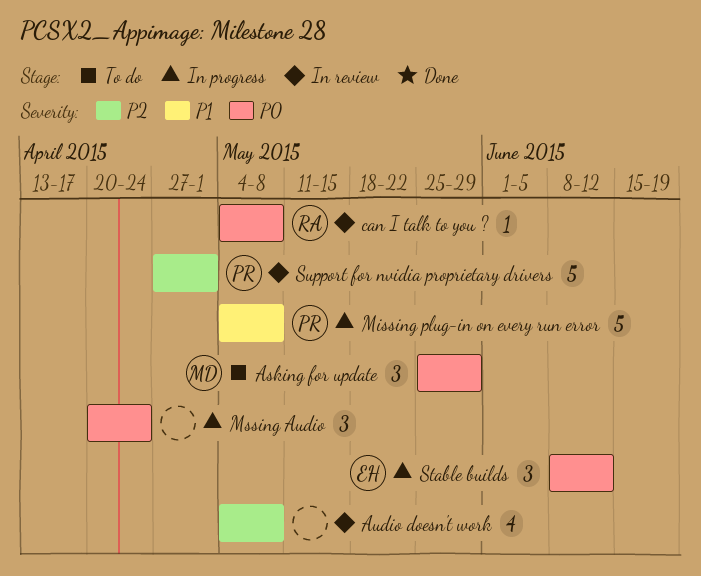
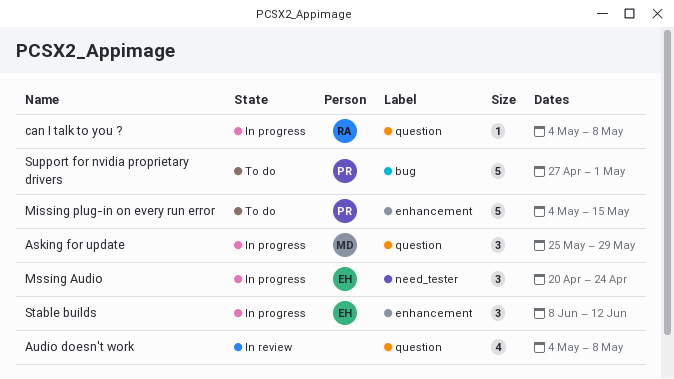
Asking for update, status: To do -> In progress
can I talk to you ?, status: In review -> In progress
Missing plug-in on every run error, status: In progress -> To do
Missing plug-in on every run error, due: May 8 -> May 15
Mssing Audio, owner: none -> EH
Support for nvidia proprietary drivers, status: In review -> To do

